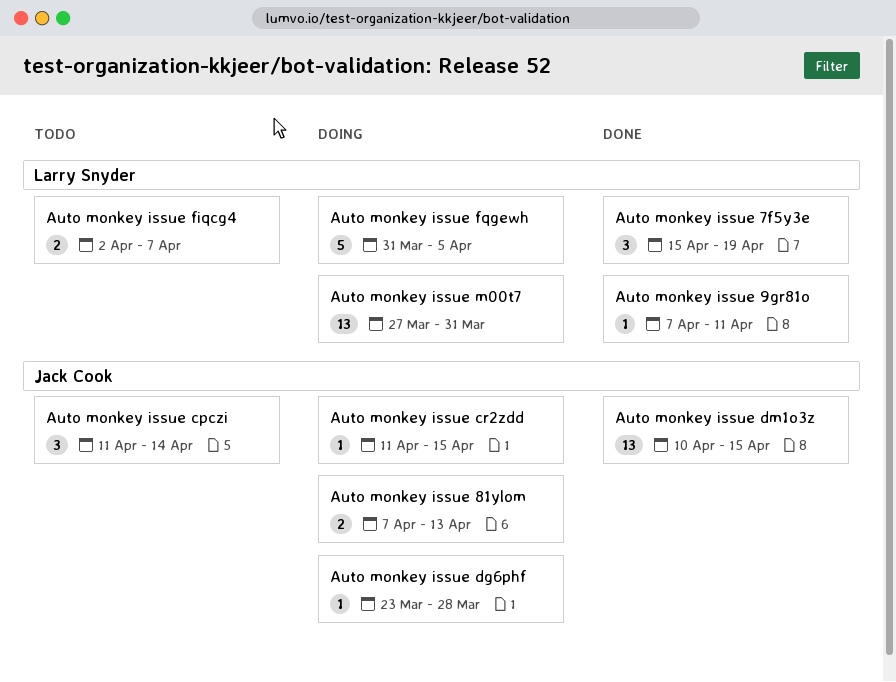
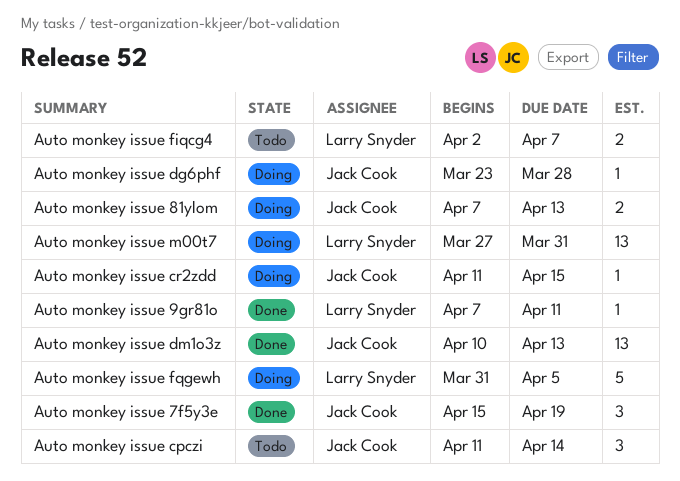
Auto monkey issue 7f5y3e, owner: Larry Snyder -> Jack Cook
Auto monkey issue dm1o3z, due: Apr 15 -> Apr 13

